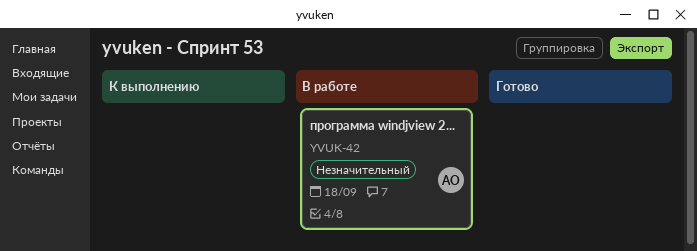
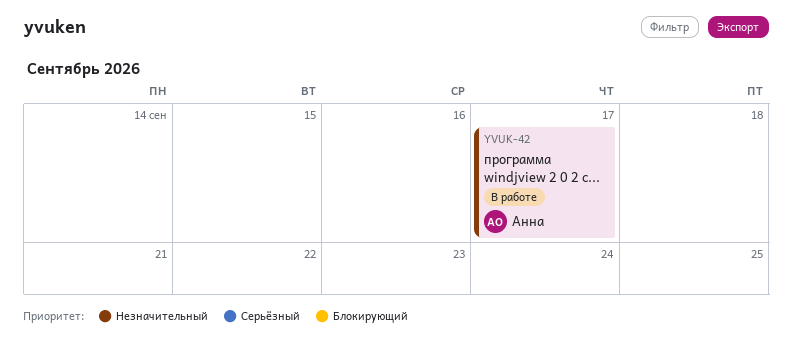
YVUK-42, due: Sep 18 -> Sep 17

